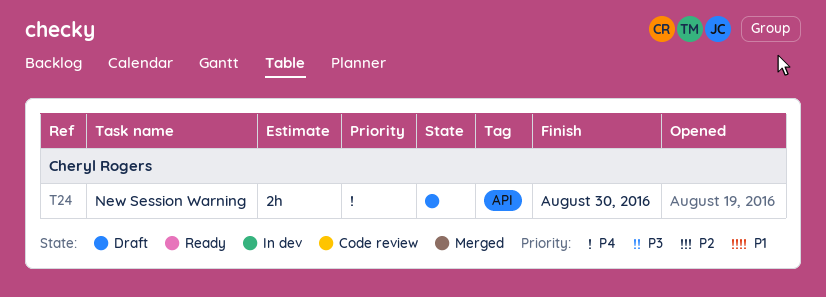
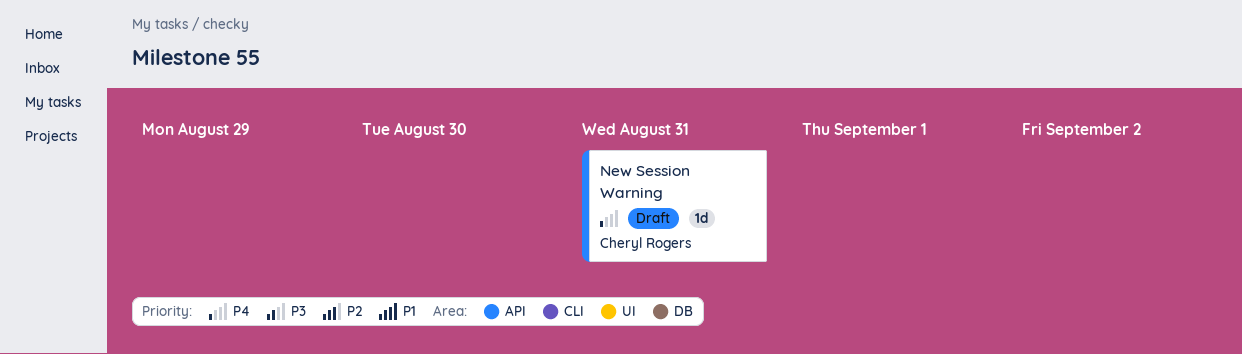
New Session Warning, estimate: 2h -> 1d
New Session Warning, due: Aug 30 -> Aug 31

